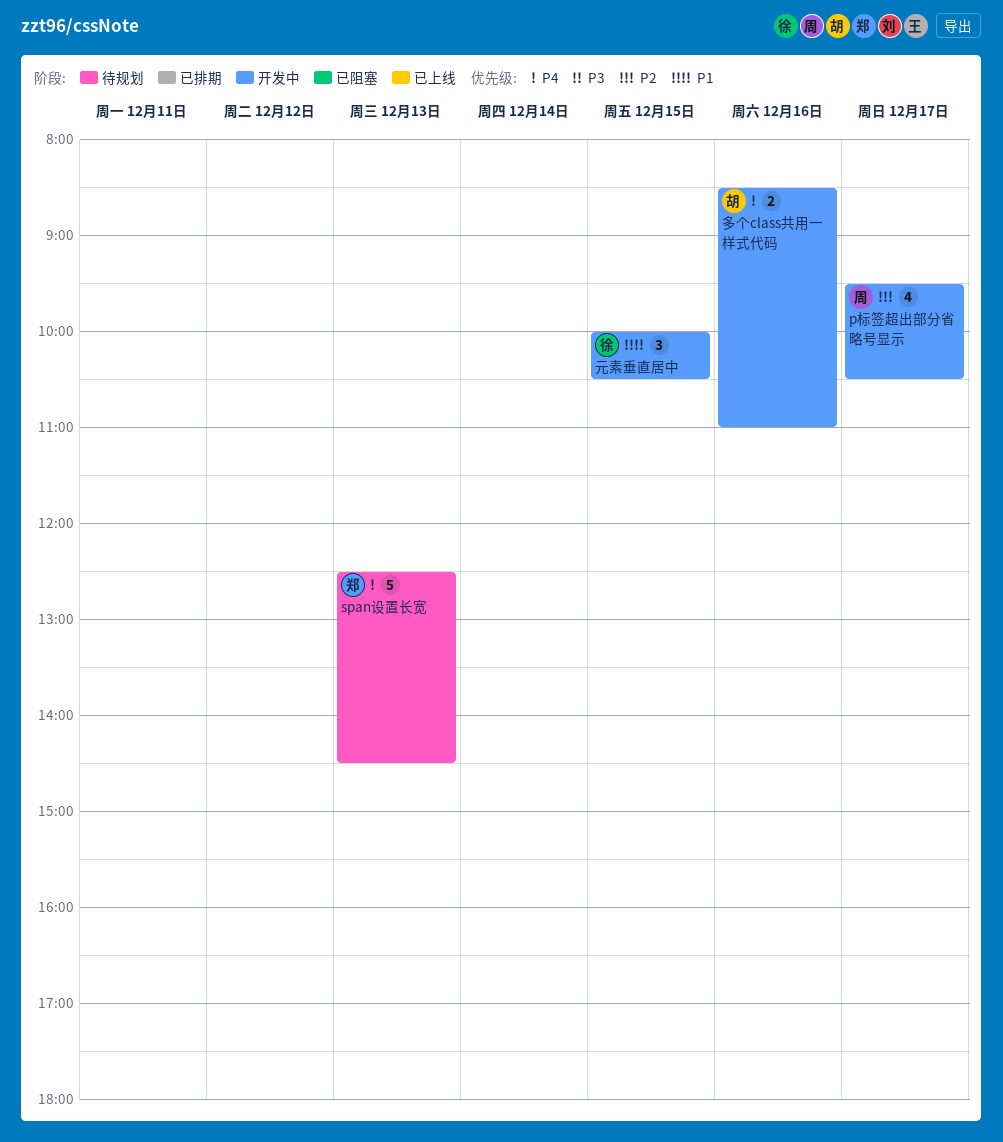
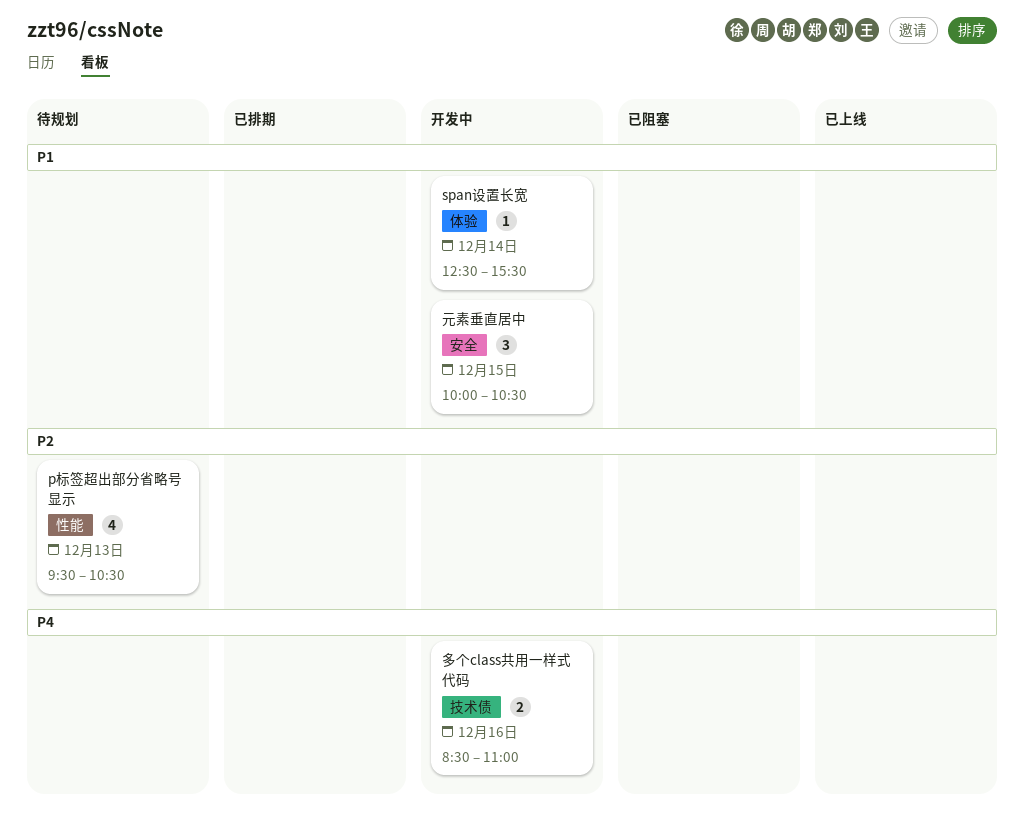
p标签超出部分省略号显示, status: 开发中 -> 待规划
p标签超出部分省略号显示, day: Dec 17 -> Dec 13
span设置长宽, status: 待规划 -> 开发中
span设置长宽, priority: P4 -> P1
span设置长宽, estimate: 5 -> 1
span设置长宽, day: Dec 13 -> Dec 14
span设置长宽, ends: 14:30 -> 15:30

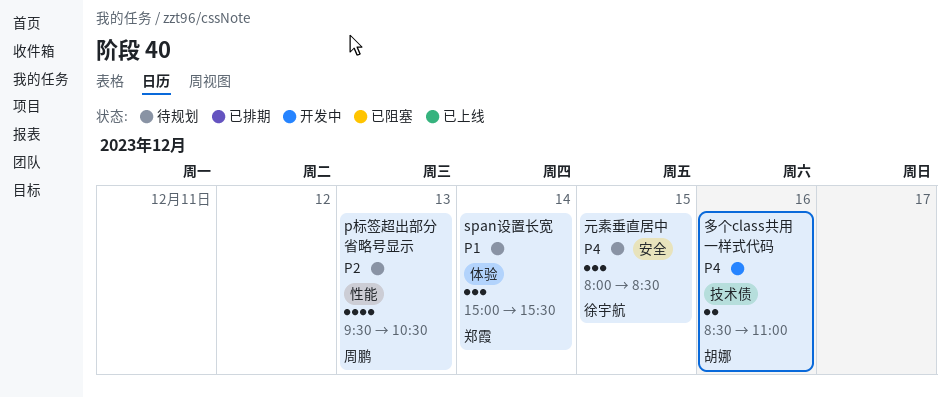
span设置长宽, status: 开发中 -> 待规划
span设置长宽, estimate: 1 -> 3
span设置长宽, begins: 12:30 -> 15:00
元素垂直居中, status: 开发中 -> 待规划
元素垂直居中, priority: P1 -> P4
元素垂直居中, begins: 10:00 -> 08:00
元素垂直居中, ends: 10:30 -> 08:30

